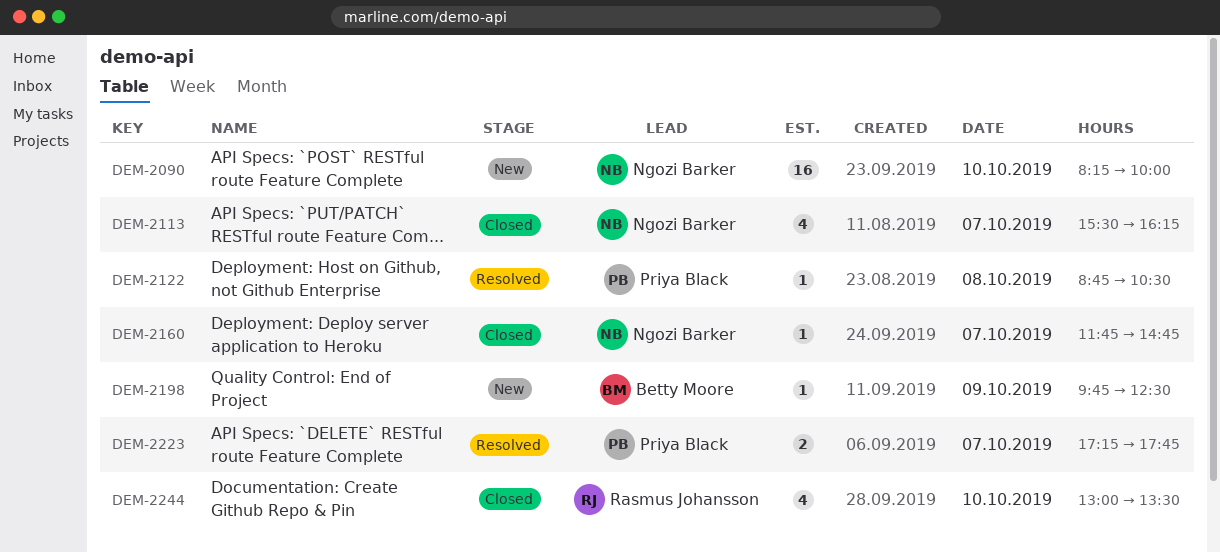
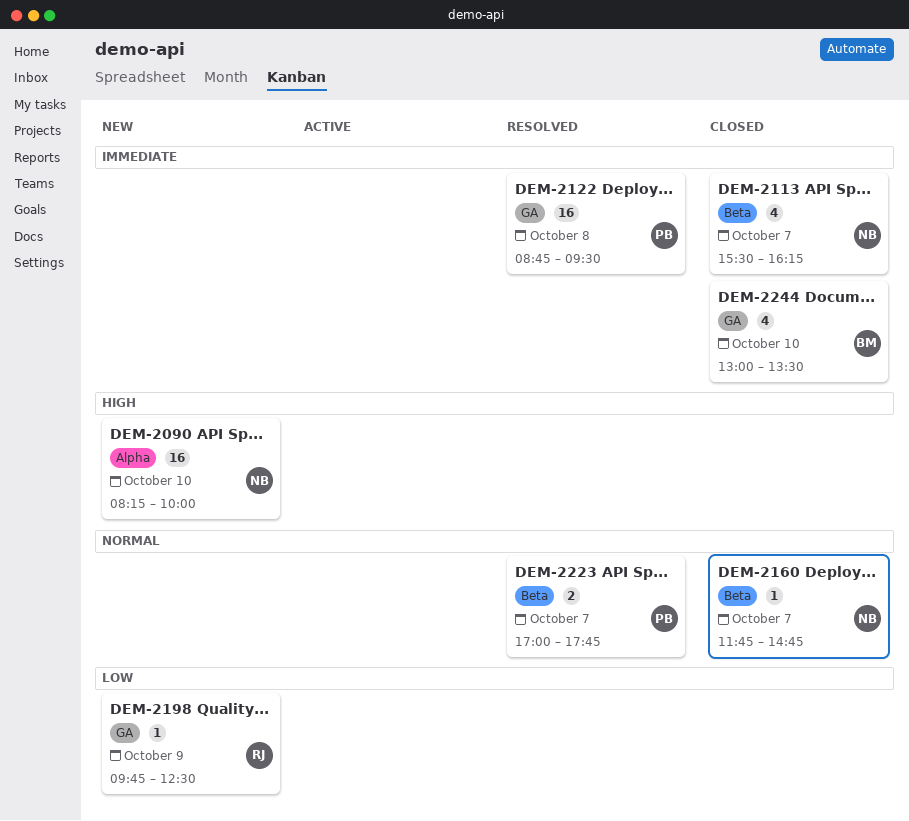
DEM-2122, estimate: 1 -> 16
DEM-2122, ends: 10:30 -> 09:30
DEM-2198, owner: Betty Moore -> Rasmus Johansson
DEM-2223, begins: 17:15 -> 17:00
DEM-2244, owner: Rasmus Johansson -> Betty Moore

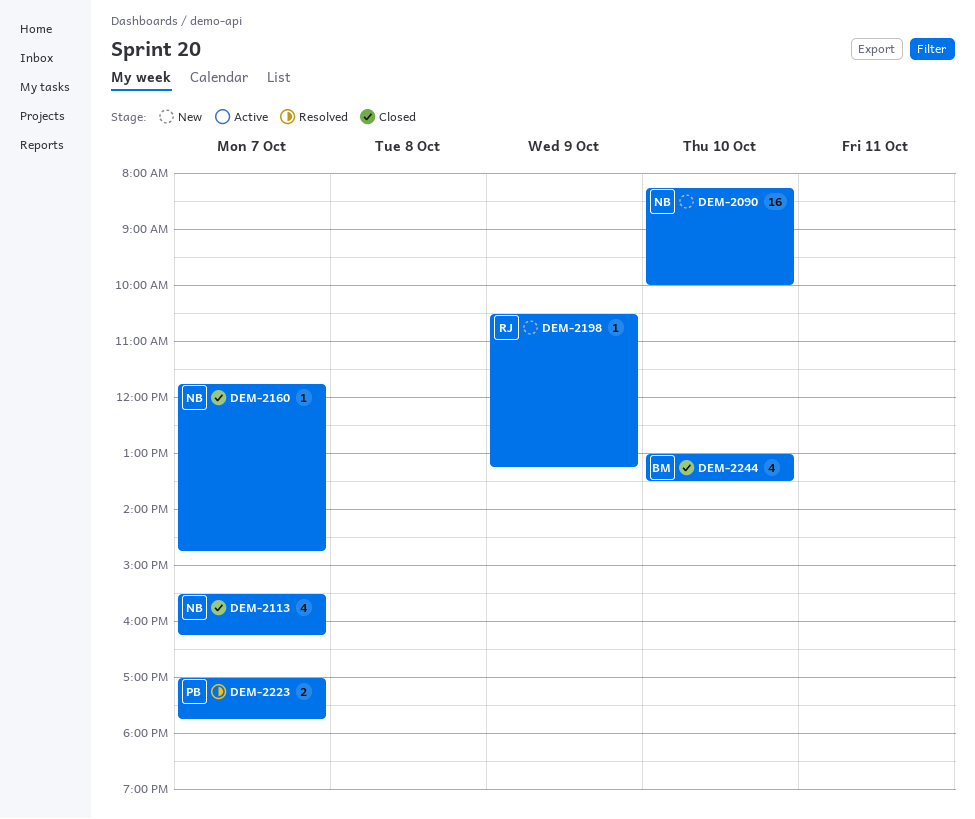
DEM-2122: present -> none
DEM-2198, begins: 09:45 -> 10:30
DEM-2198, ends: 12:30 -> 13:15

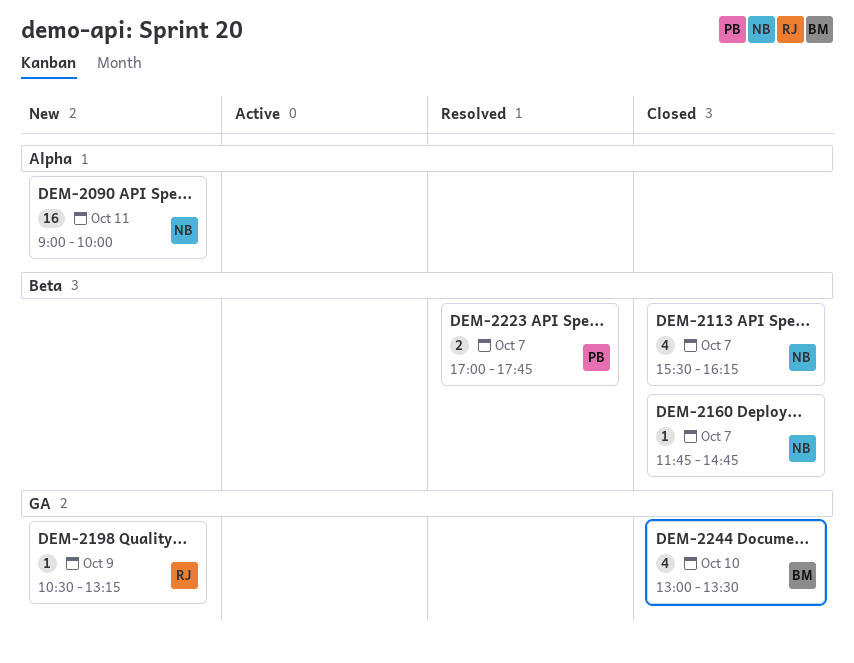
DEM-2090, day: Oct 10 -> Oct 11
DEM-2090, begins: 08:15 -> 09:00

